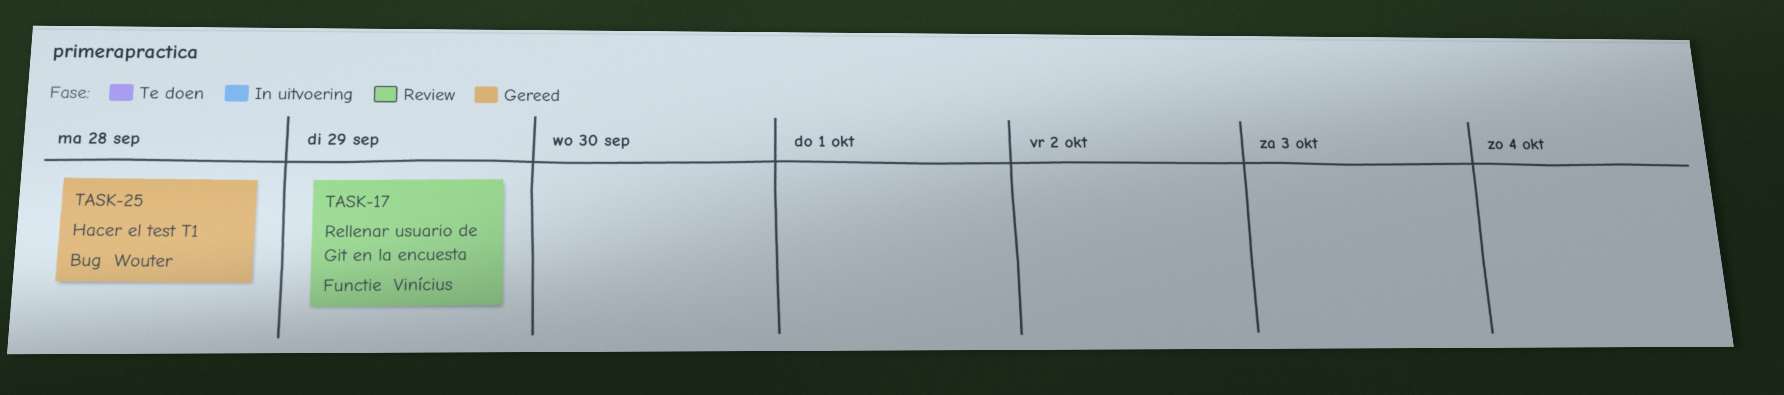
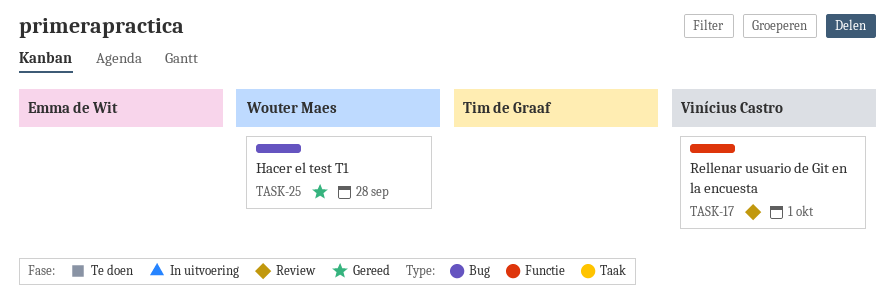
TASK-17, due: Sep 29 -> Oct 1

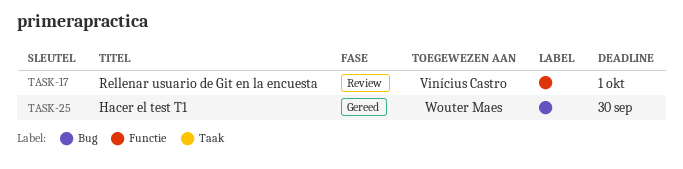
TASK-25, due: Sep 28 -> Sep 30

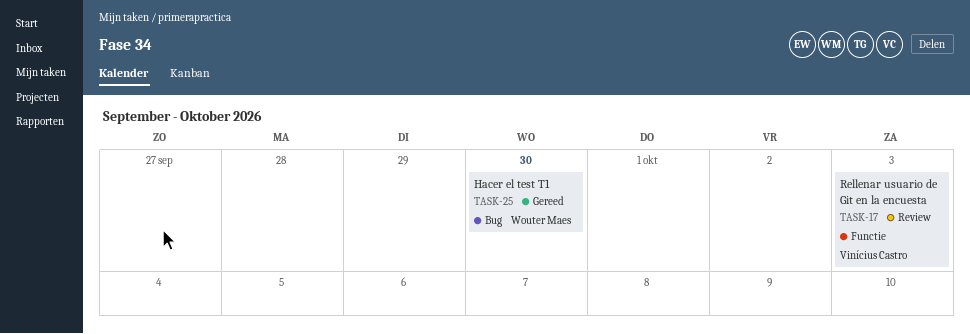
TASK-17, due: Oct 1 -> Oct 3

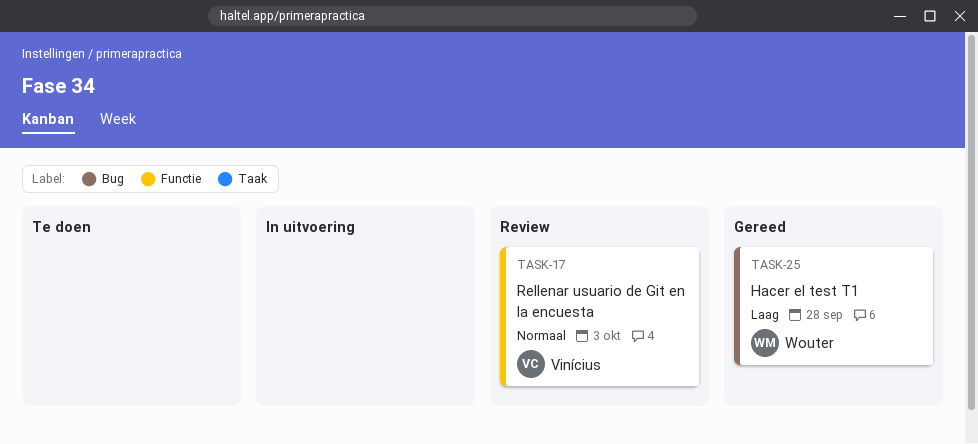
TASK-25, due: Sep 30 -> Sep 28

